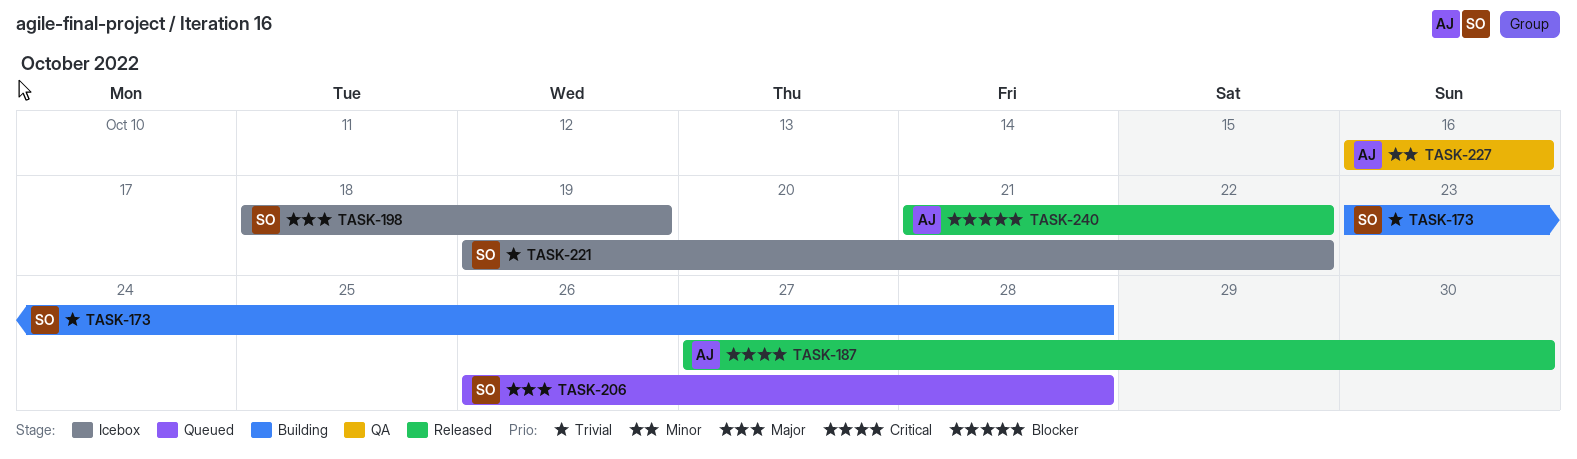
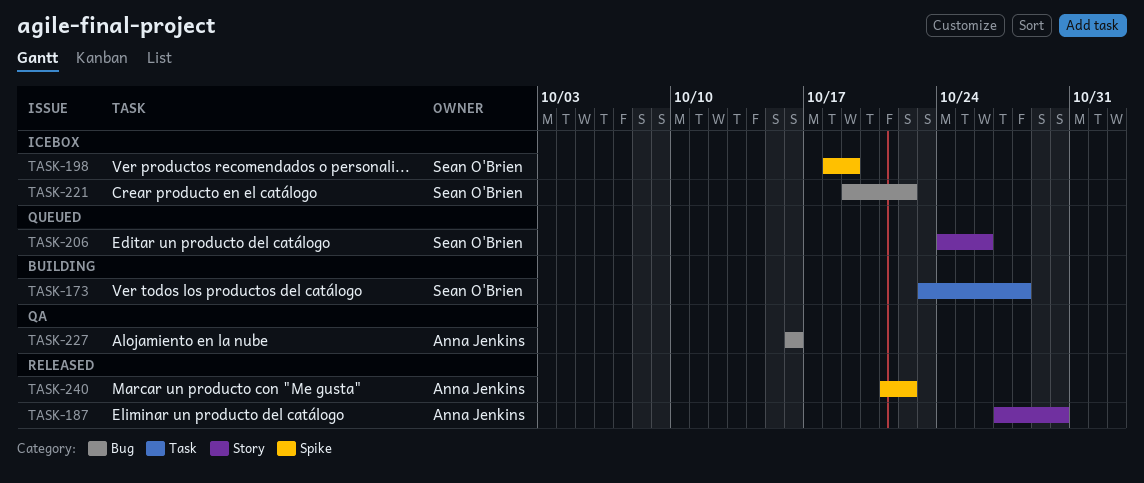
TASK-206, start: Oct 26 -> Oct 24
TASK-206, due: Oct 28 -> Oct 26

